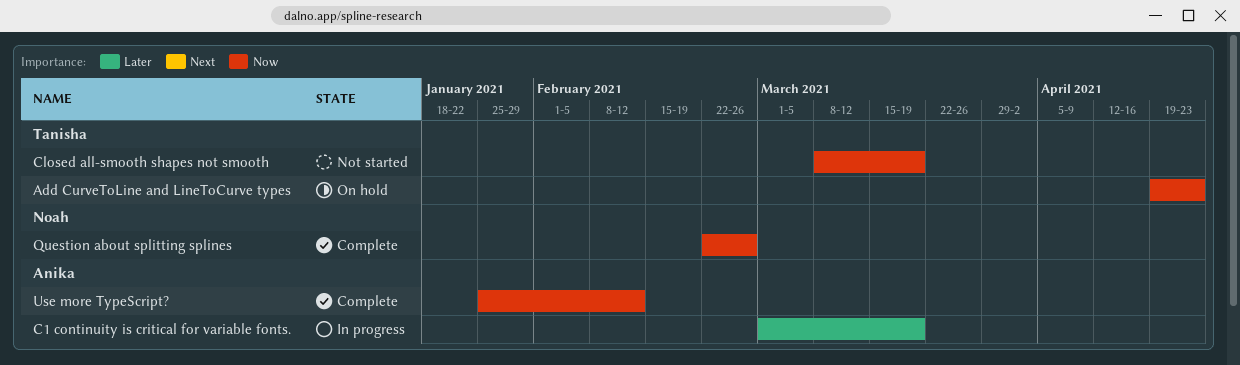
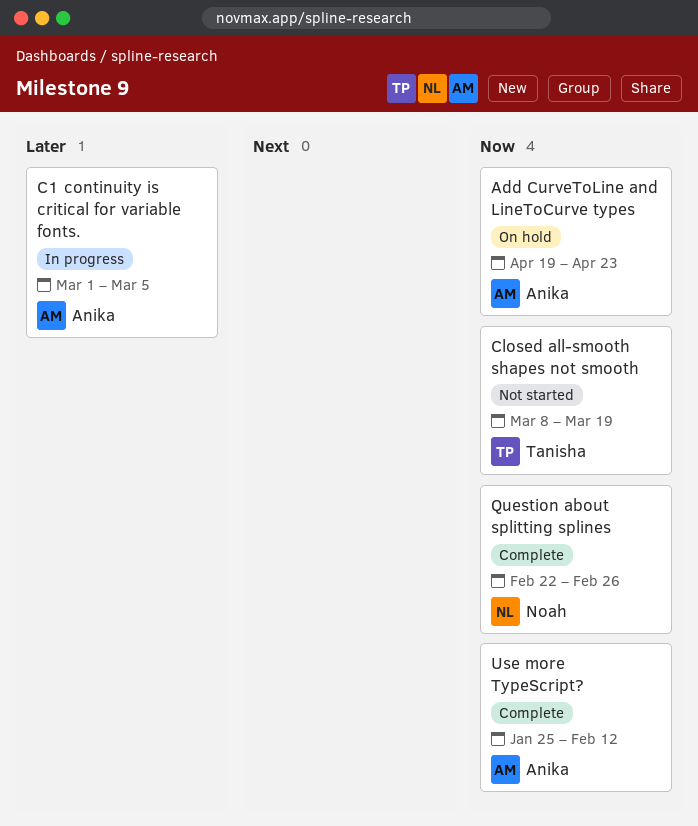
Add CurveToLine and LineToCurve types, owner: Tanisha -> Anika
C1 continuity is critical for variable fonts., due: Mar 19 -> Mar 5

